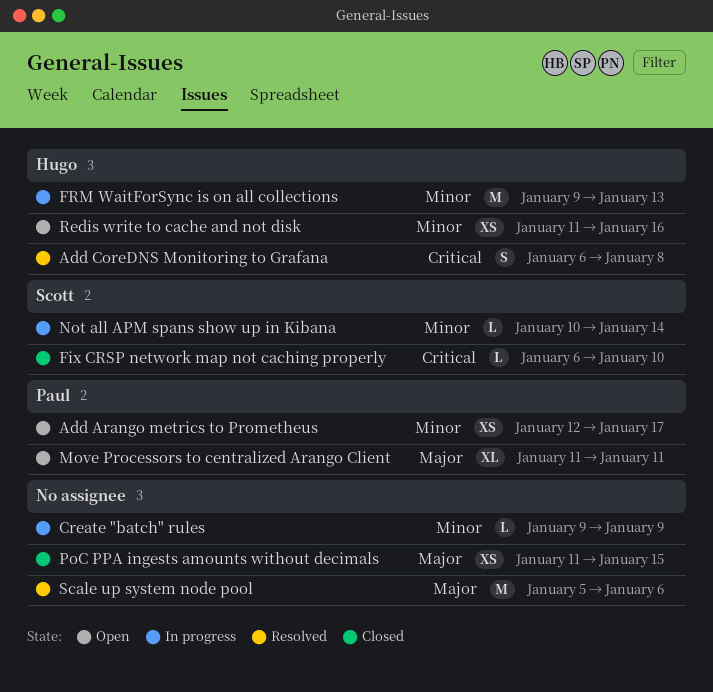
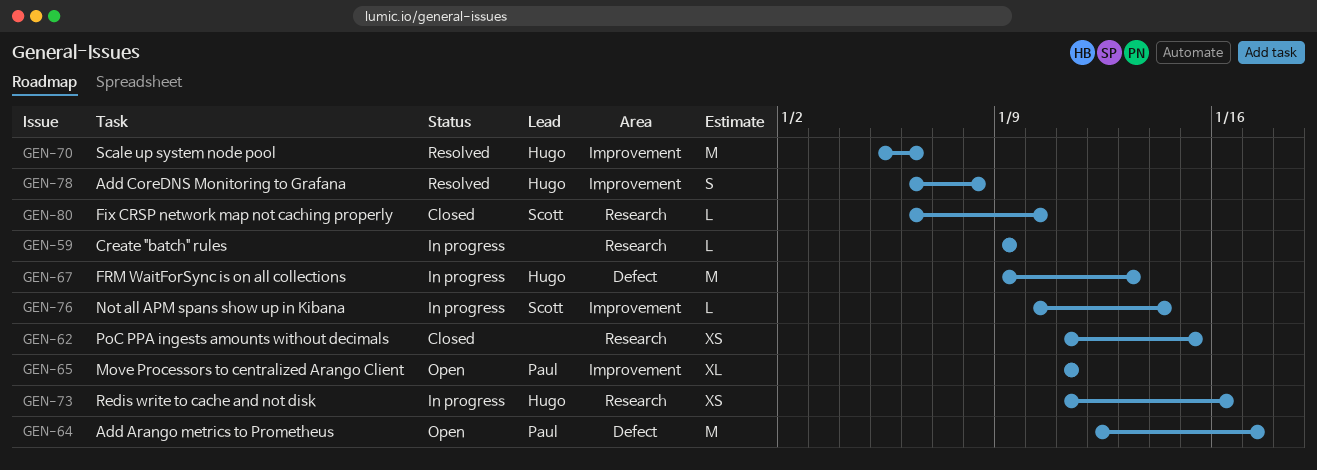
Add Arango metrics to Prometheus, estimate: XS -> M
Redis write to cache and not disk, status: Open -> In progress
Scale up system node pool, owner: none -> Hugo

